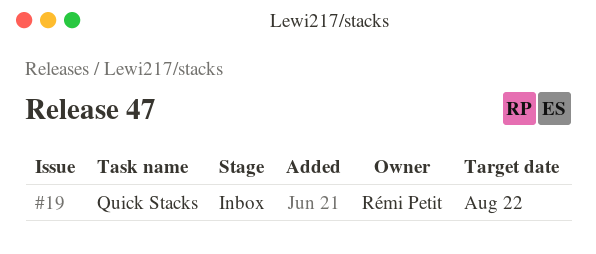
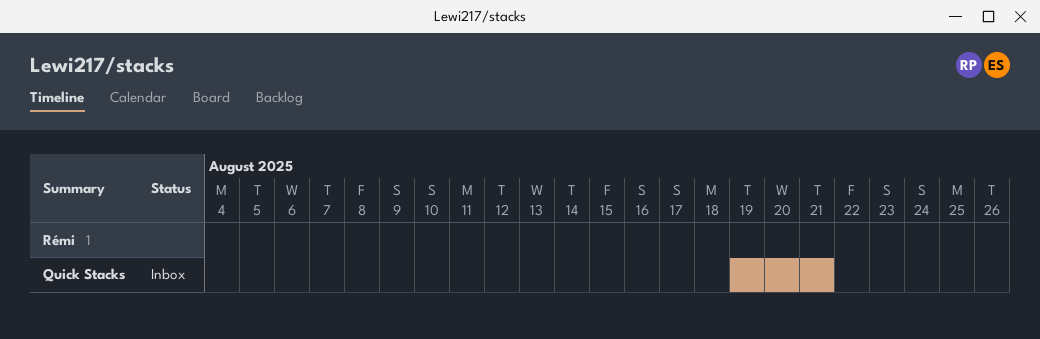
Quick Stacks, due: Aug 22 -> Aug 21

